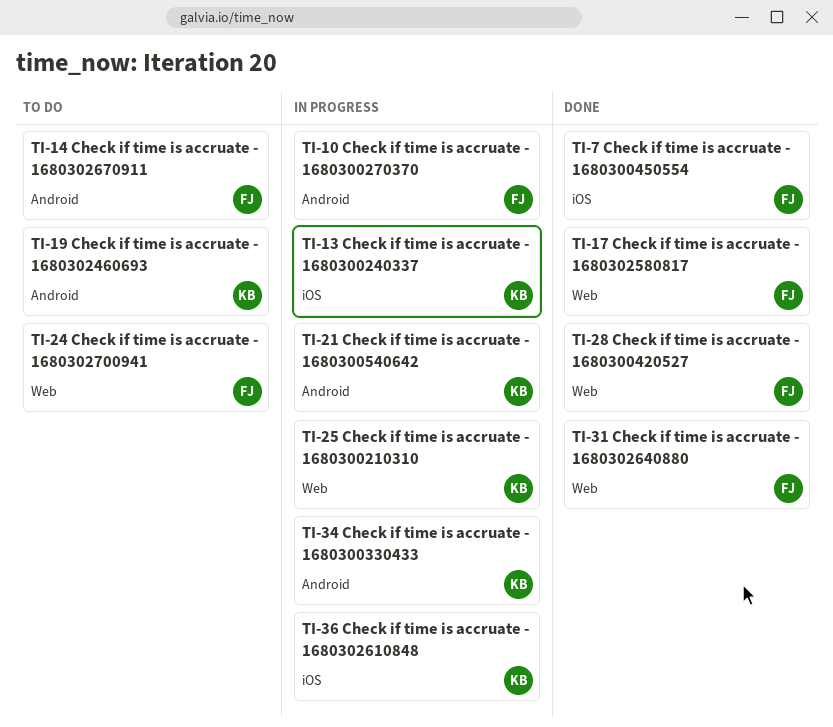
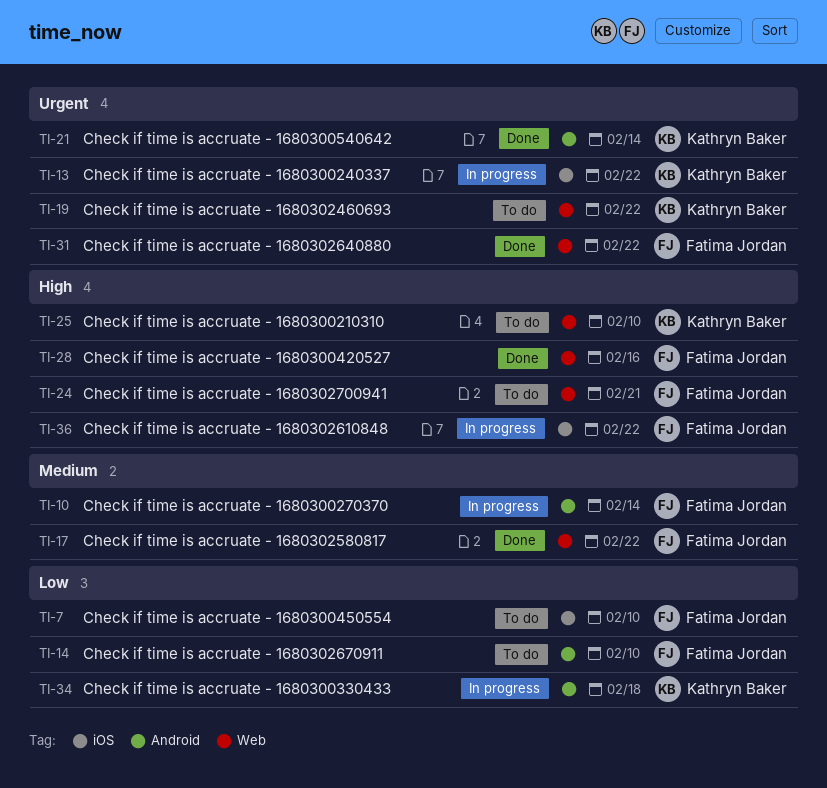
TI-7, status: Done -> To do
TI-19, label: Android -> Web
TI-21, status: In progress -> Done
TI-25, status: In progress -> To do
TI-36, owner: Kathryn Baker -> Fatima Jordan

